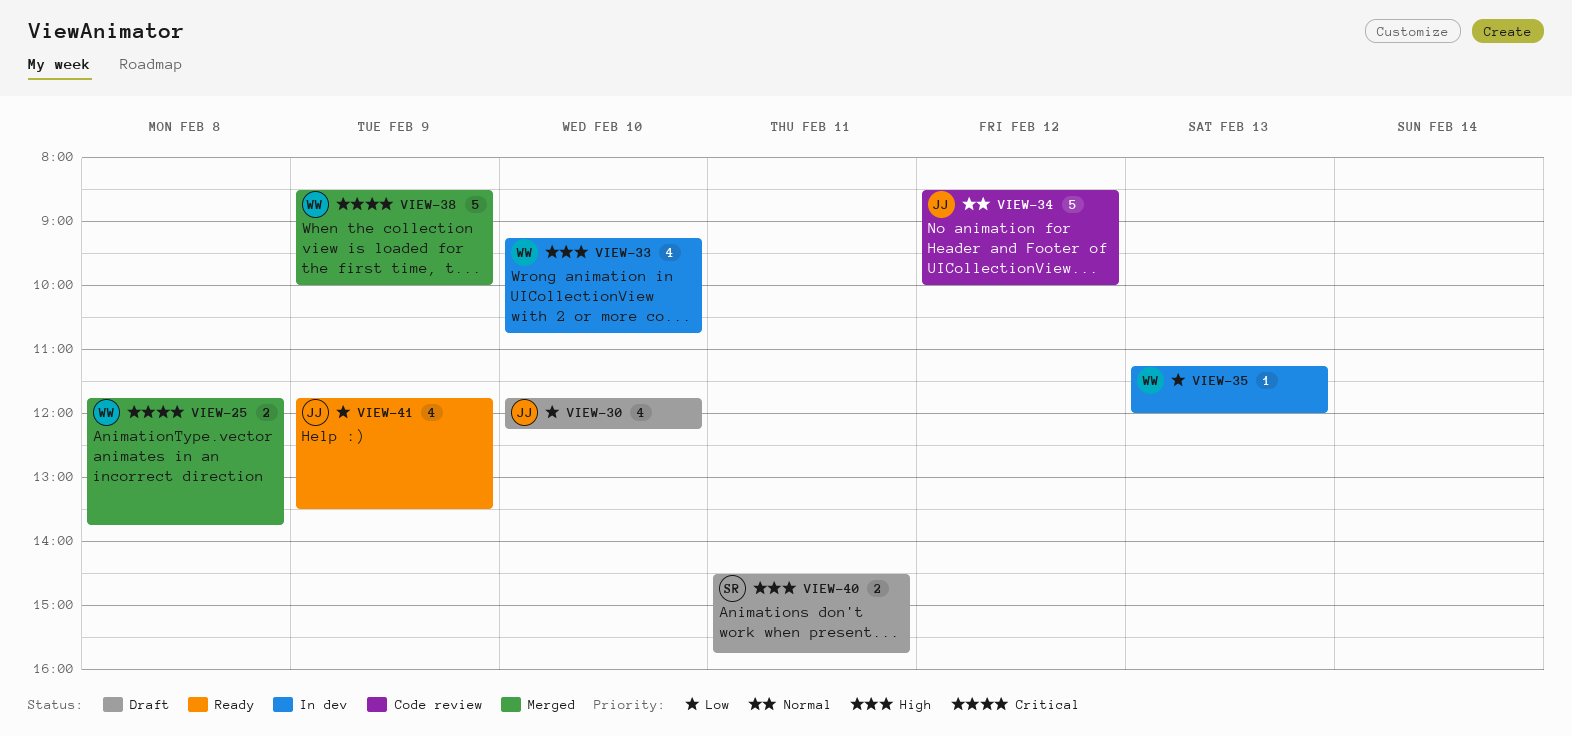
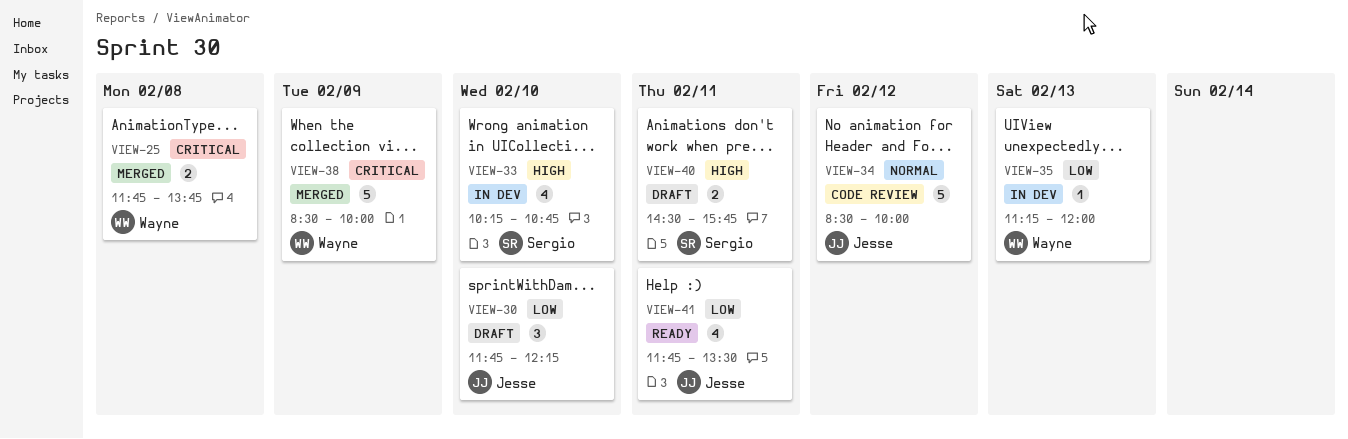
VIEW-30, estimate: 4 -> 3
VIEW-33, owner: Wayne -> Sergio
VIEW-33, begins: 09:15 -> 10:15
VIEW-41, day: Feb 9 -> Feb 11

